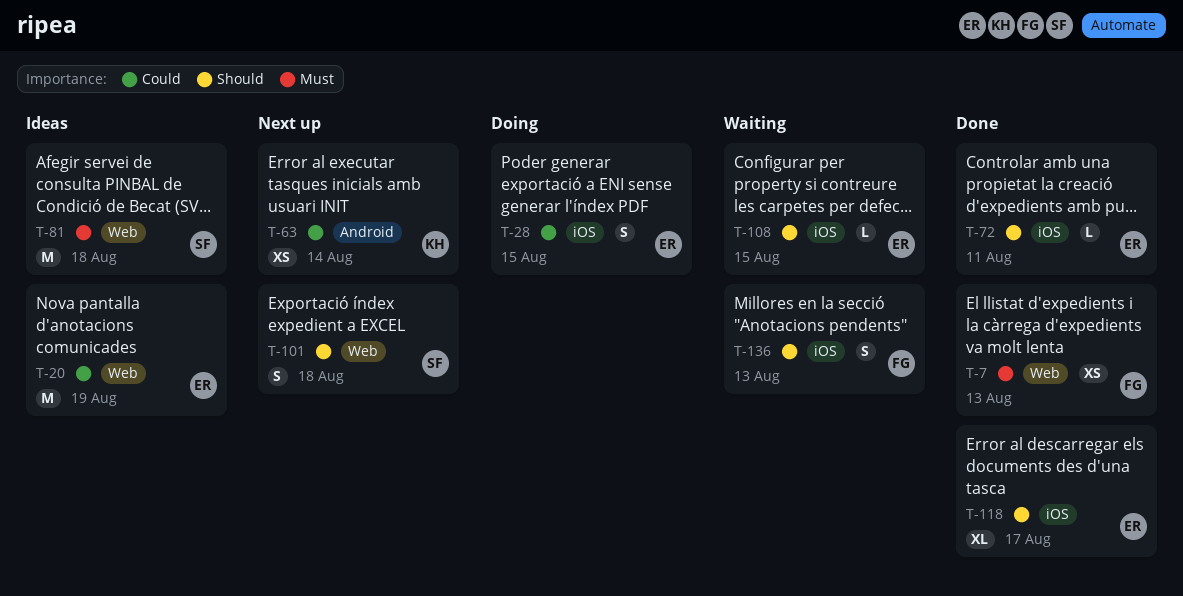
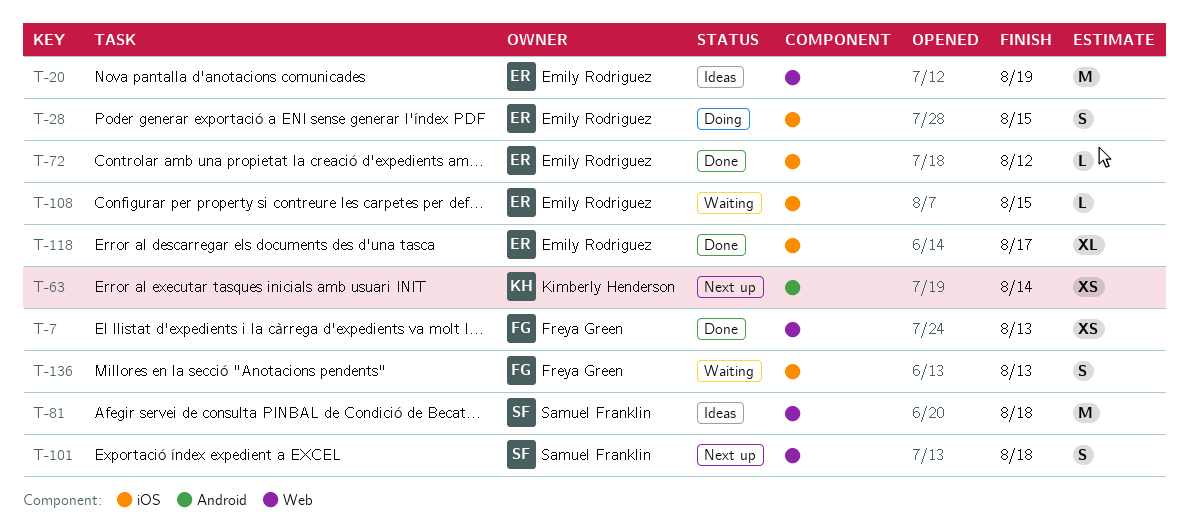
T-72, due: Aug 11 -> Aug 12

